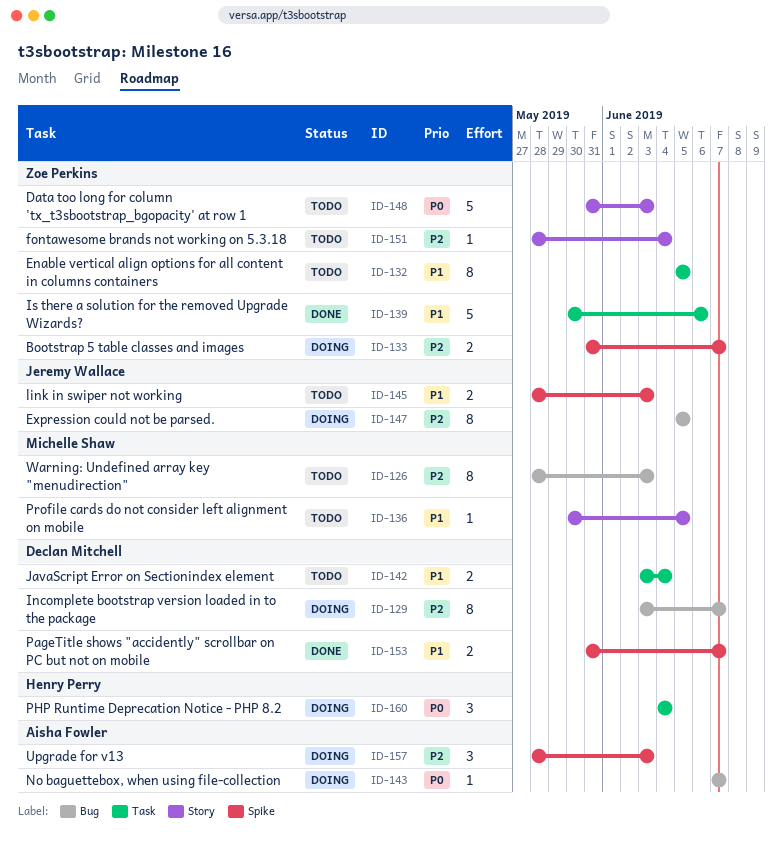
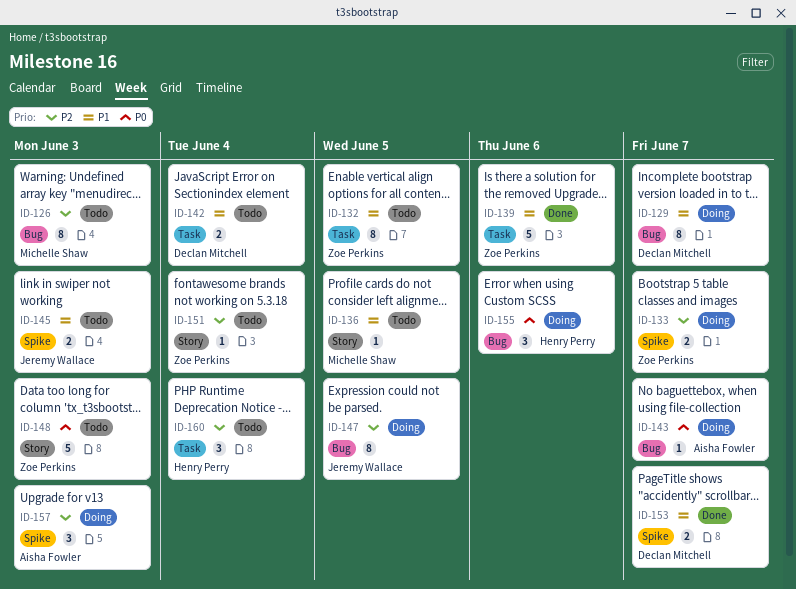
ID-129, priority: P2 -> P1
ID-155: none -> present
ID-160, status: Doing -> Todo
ID-160, priority: P0 -> P2

